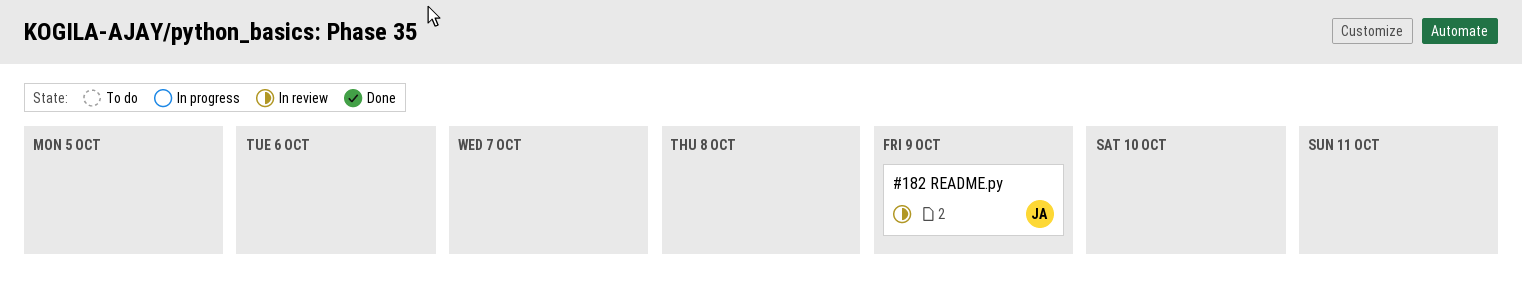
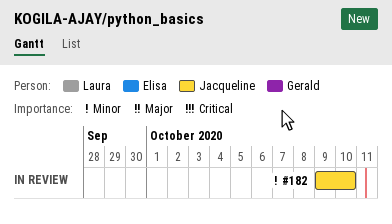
#182, due: Oct 9 -> Oct 10

